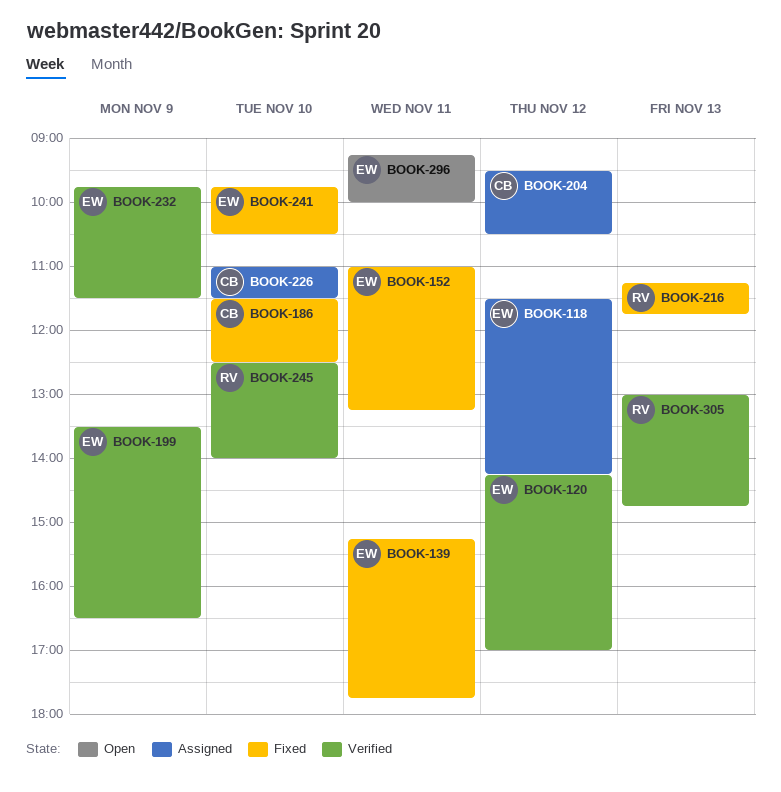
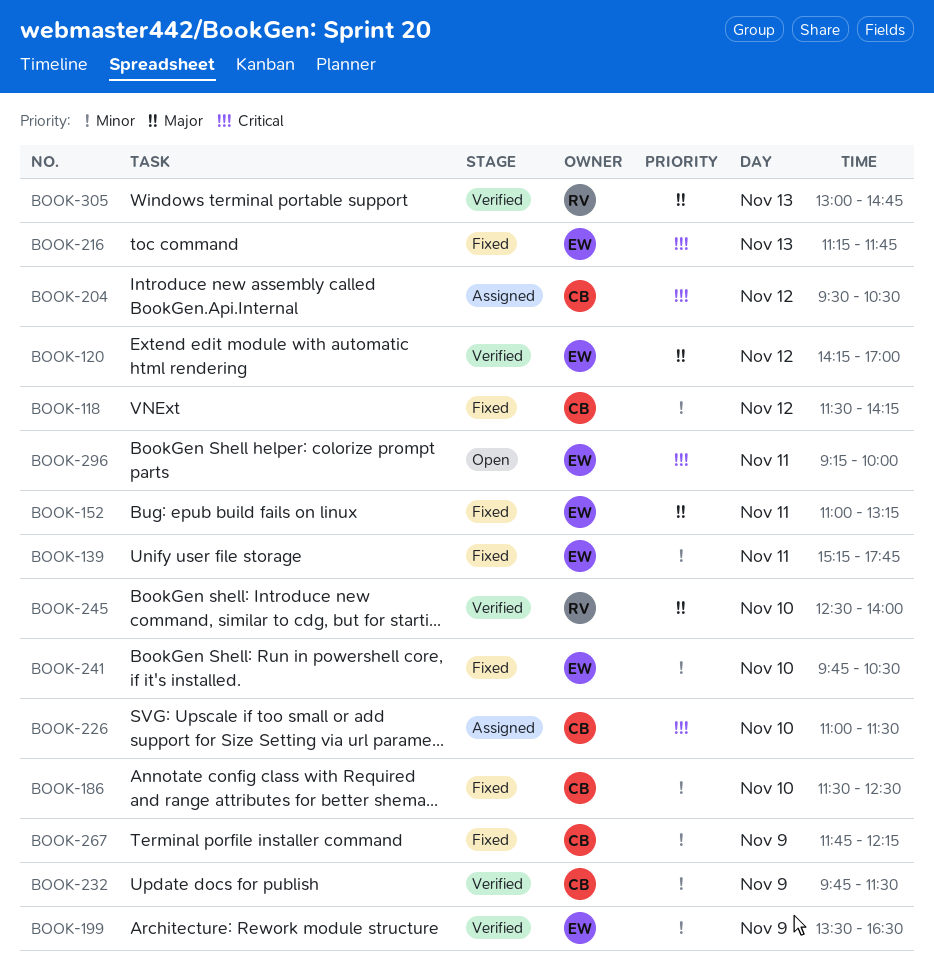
BOOK-118, status: Assigned -> Fixed
BOOK-118, owner: EW -> CB
BOOK-216, owner: RV -> EW
BOOK-232, owner: EW -> CB
BOOK-267: none -> present

